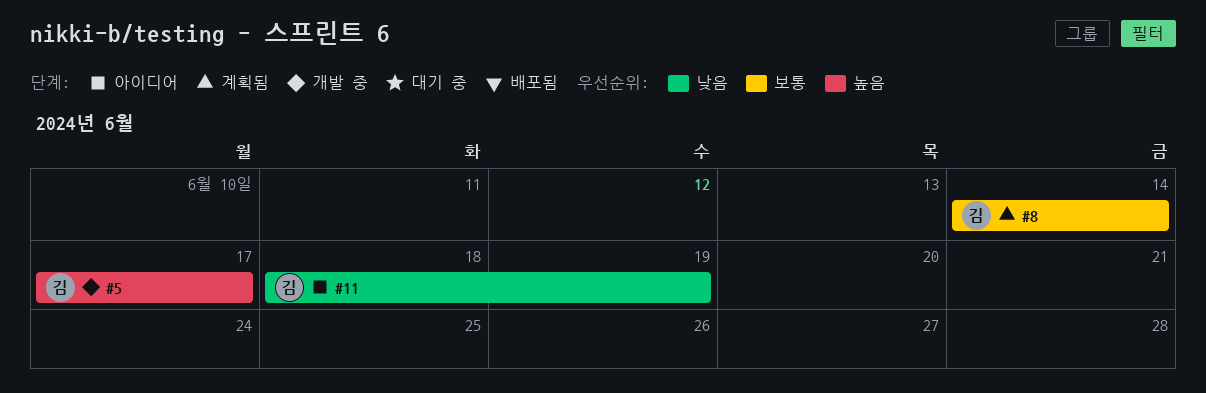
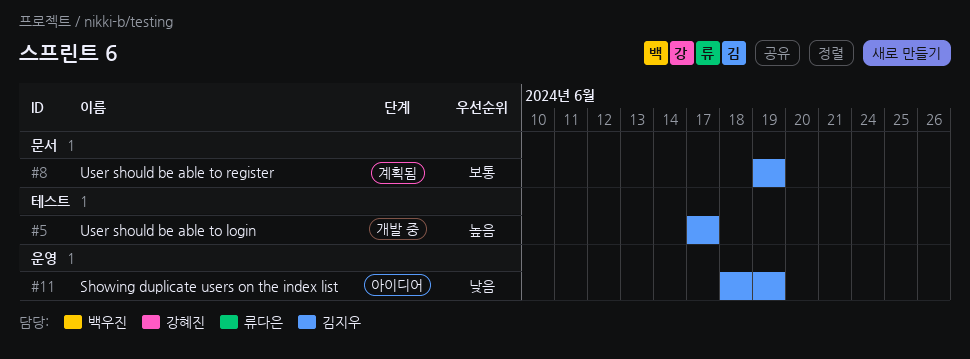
#8, start: Jun 14 -> Jun 19
#8, due: Jun 14 -> Jun 19

